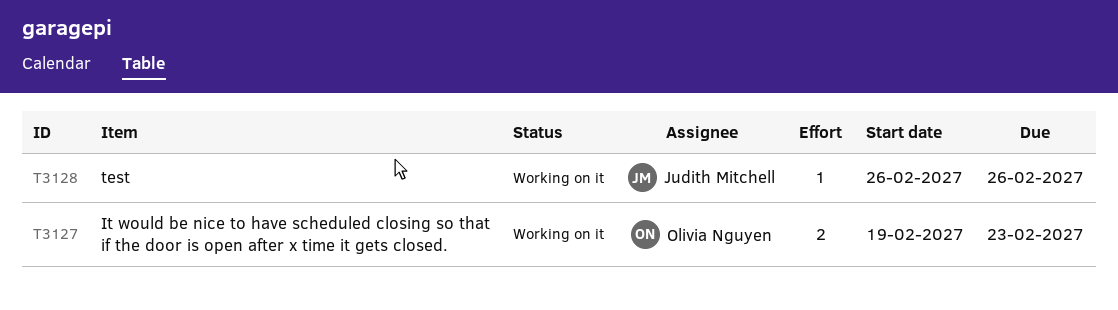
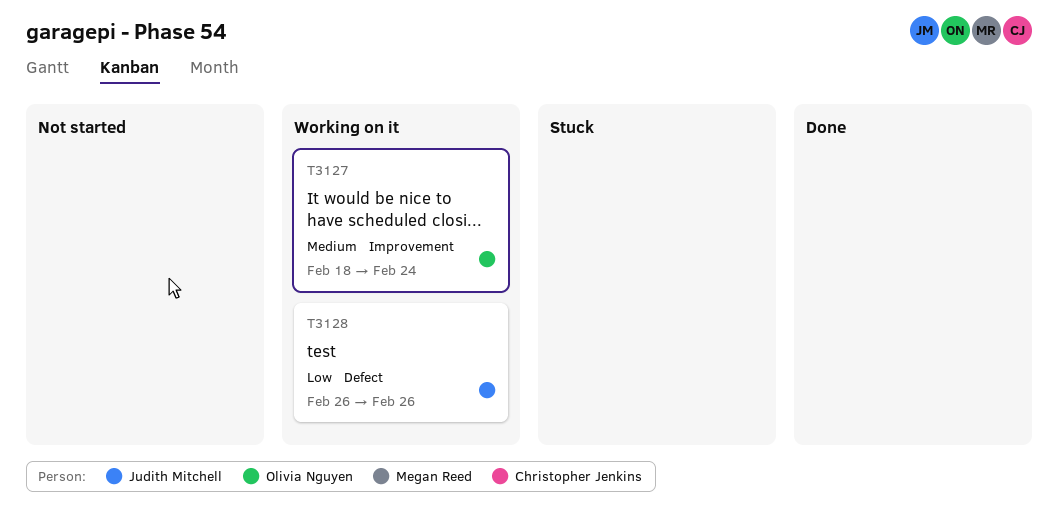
T3127, start: Feb 19 -> Feb 18
T3127, due: Feb 23 -> Feb 24

